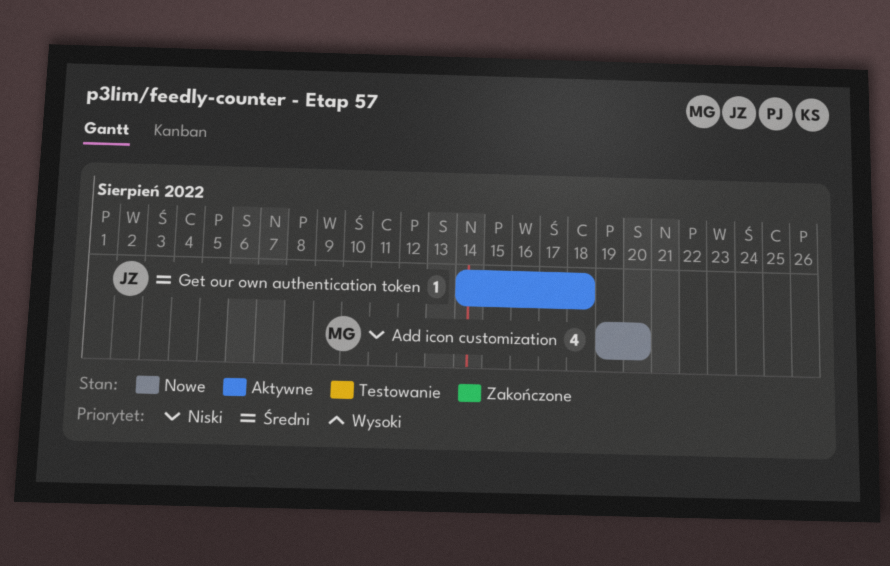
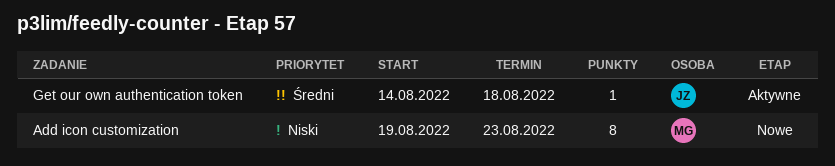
Add icon customization, estimate: 4 -> 8
Add icon customization, due: Aug 20 -> Aug 23

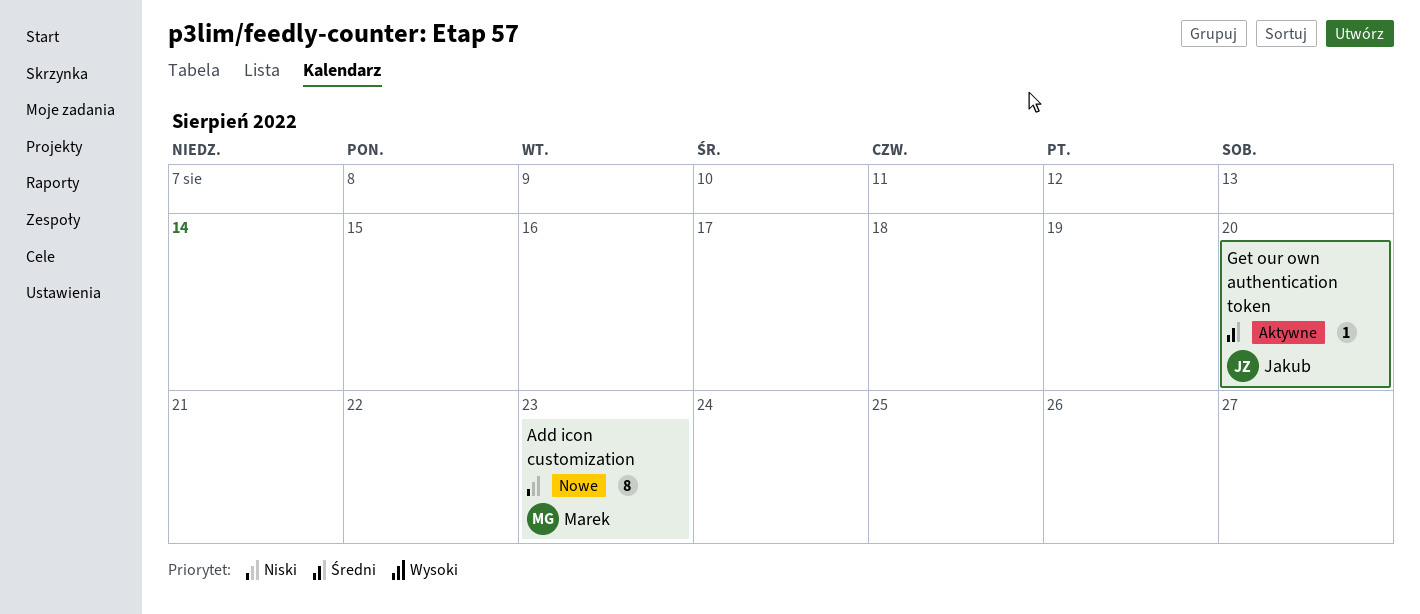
Get our own authentication token, due: Aug 18 -> Aug 20

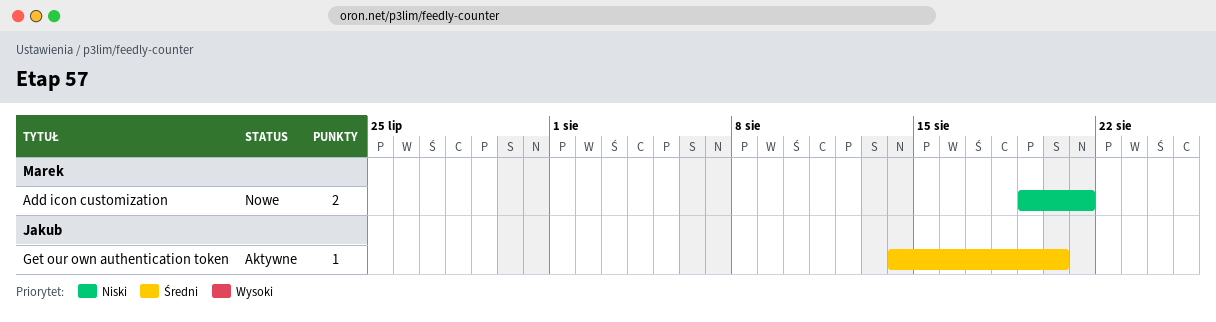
Add icon customization, estimate: 8 -> 2
Add icon customization, due: Aug 23 -> Aug 21

